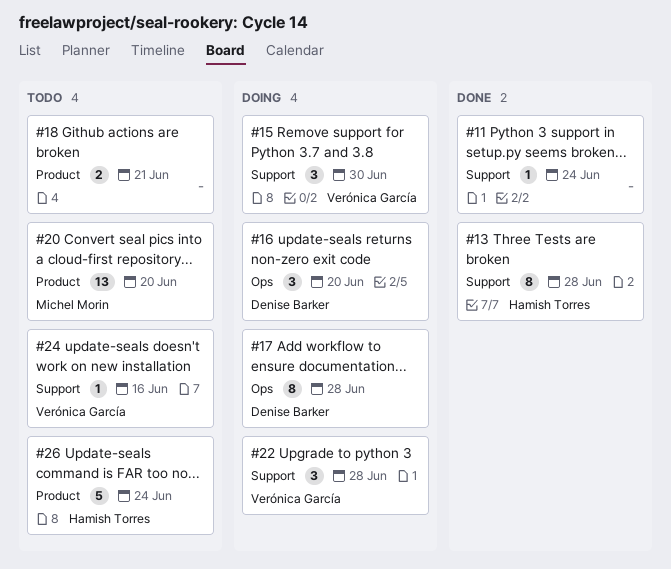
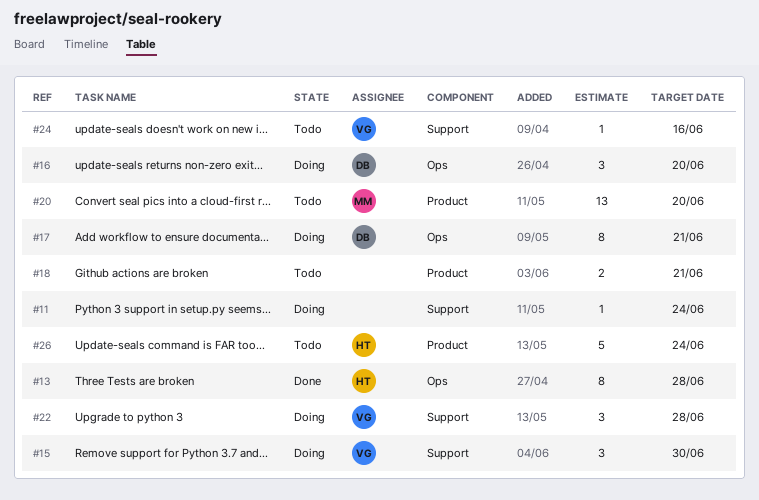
#11, status: Done -> Doing
#13, label: Support -> Ops
#17, due: Jun 28 -> Jun 21

